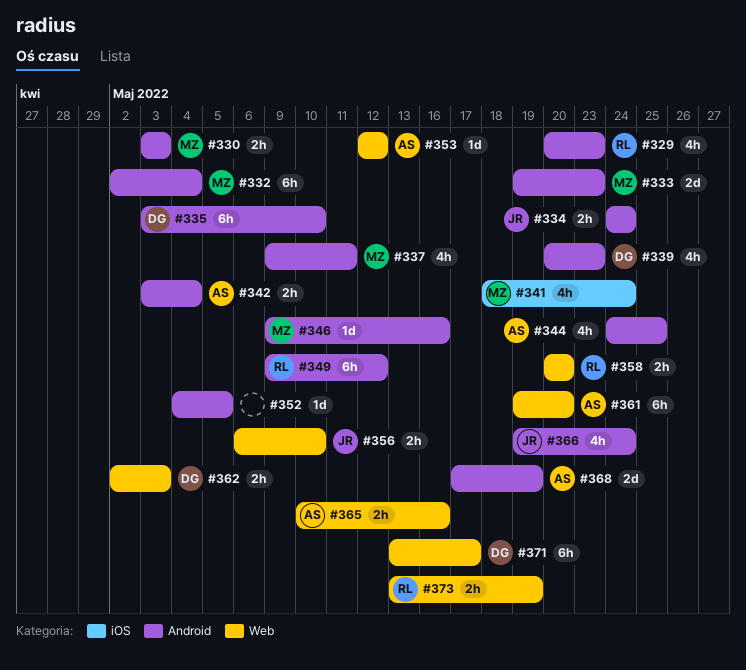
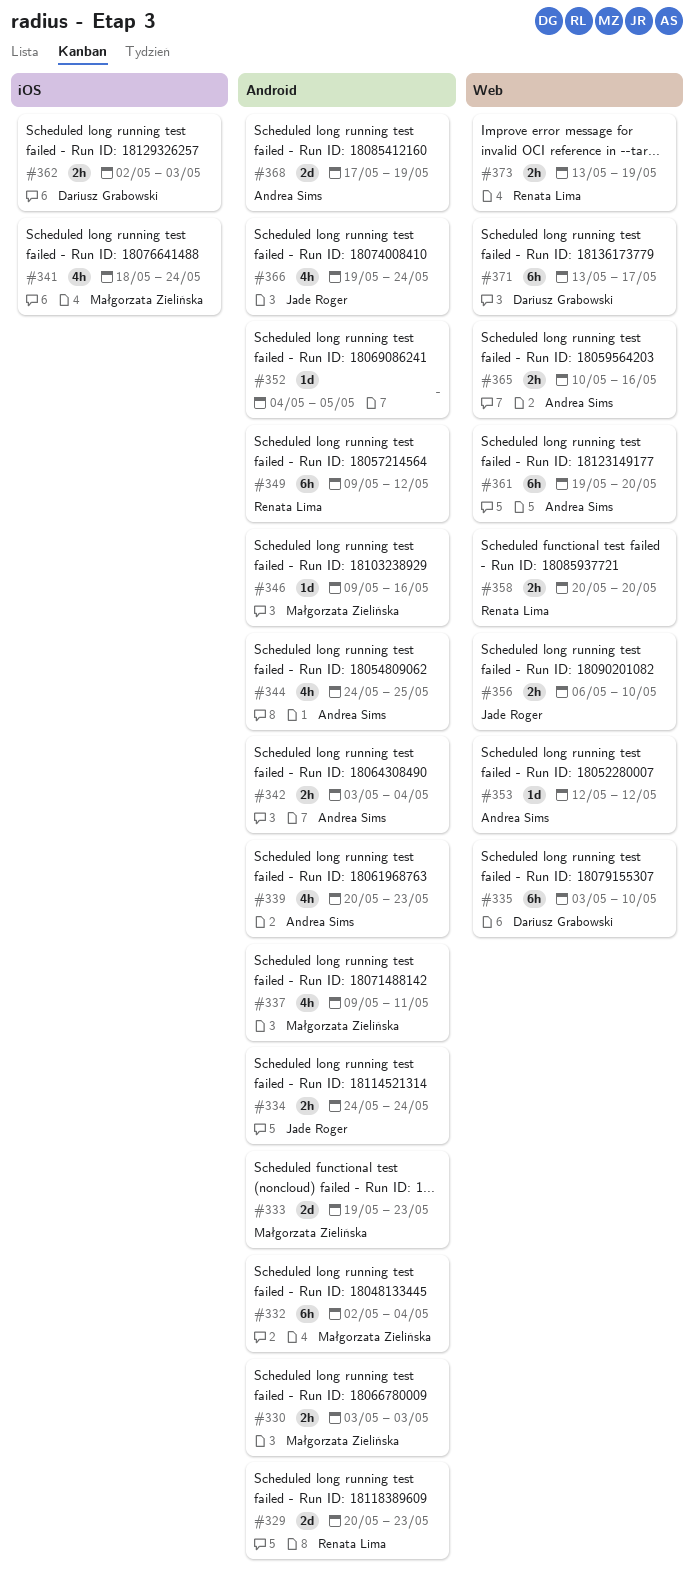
#329, estimate: 4h -> 2d
#335, label: Android -> Web
#339, owner: Dariusz Grabowski -> Andrea Sims
#362, label: Web -> iOS

